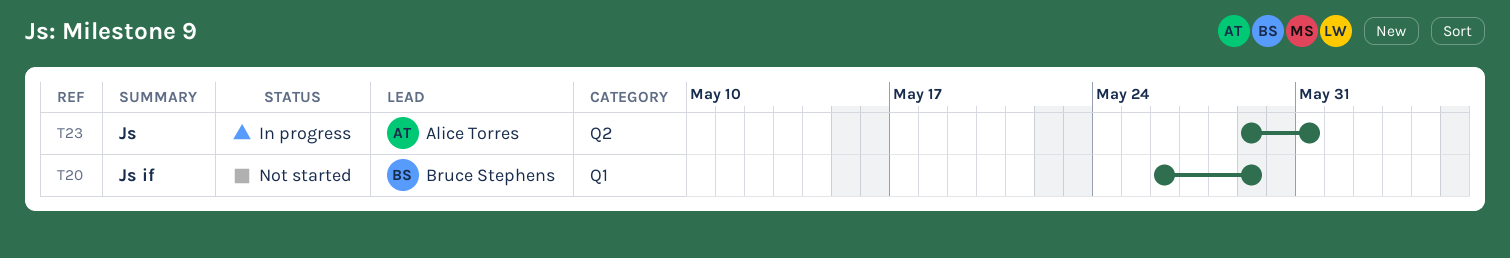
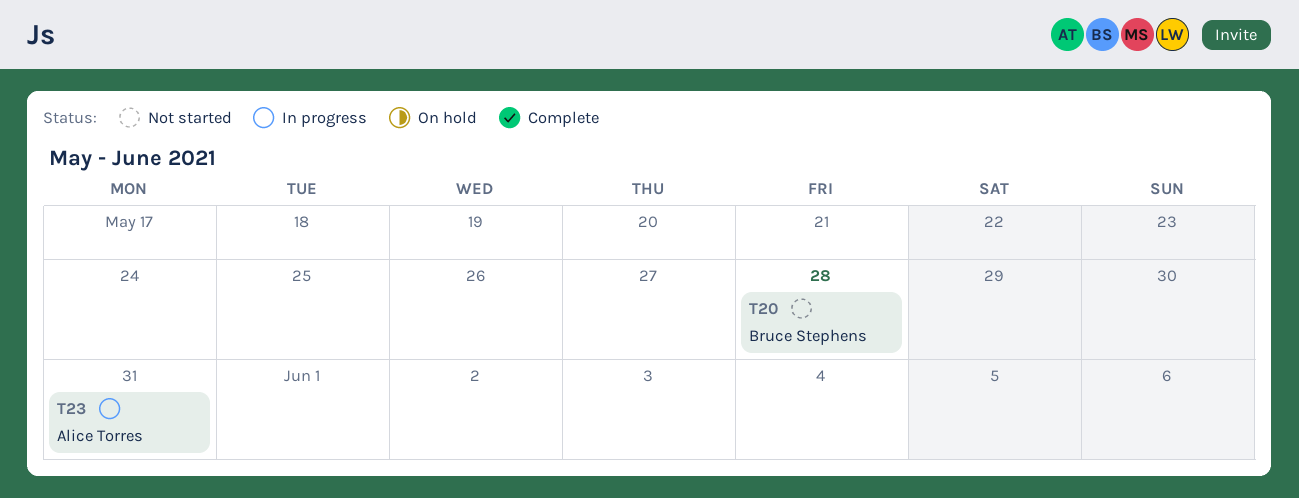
T20, due: May 29 -> May 28

